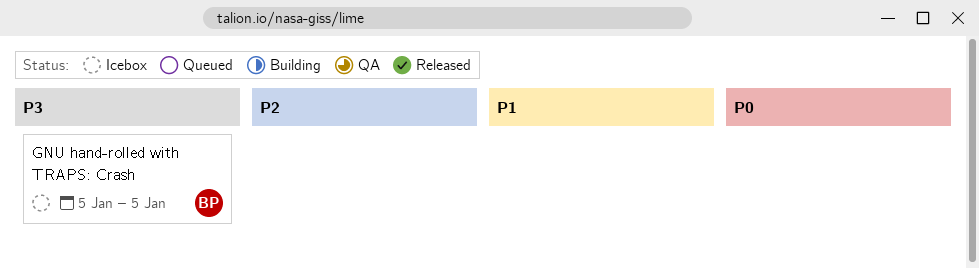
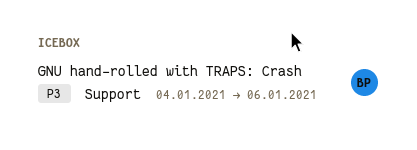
GNU hand-rolled with TRAPS: Crash, start: Jan 5 -> Jan 4
GNU hand-rolled with TRAPS: Crash, due: Jan 5 -> Jan 6

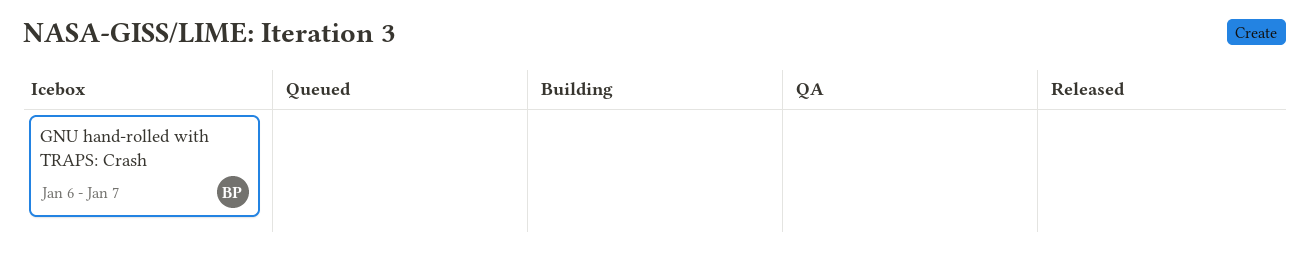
GNU hand-rolled with TRAPS: Crash, start: Jan 4 -> Jan 6
GNU hand-rolled with TRAPS: Crash, due: Jan 6 -> Jan 7

